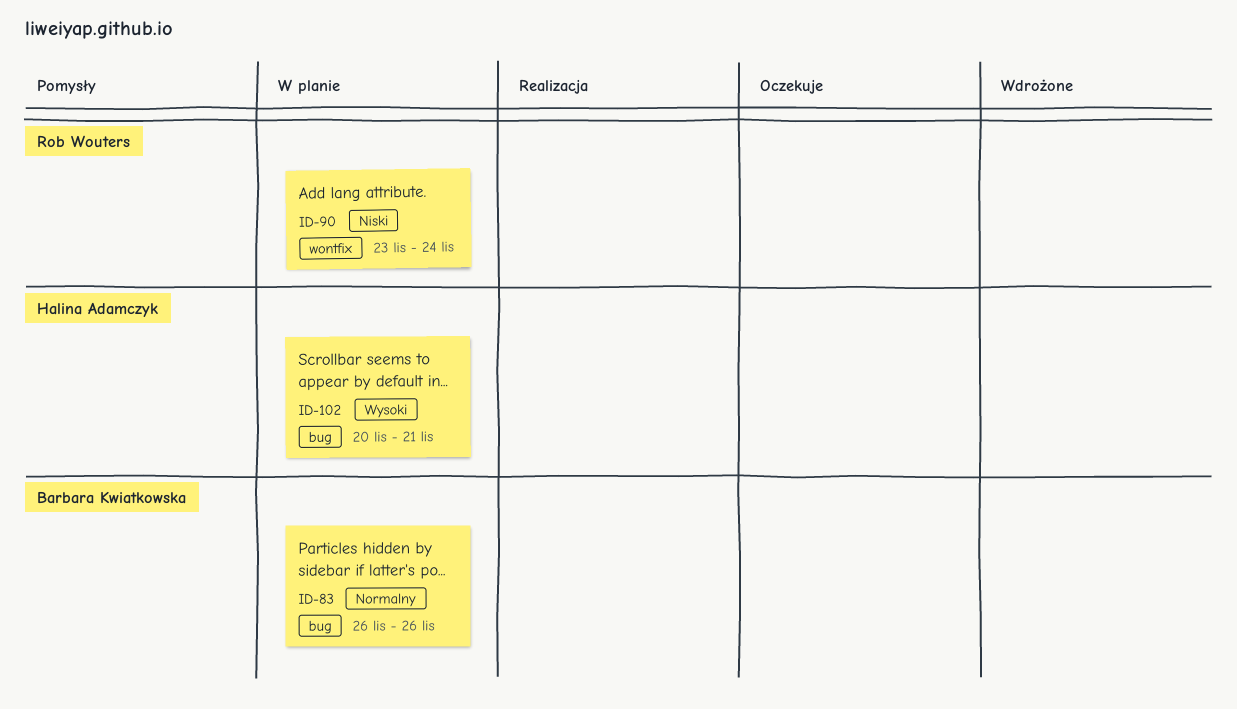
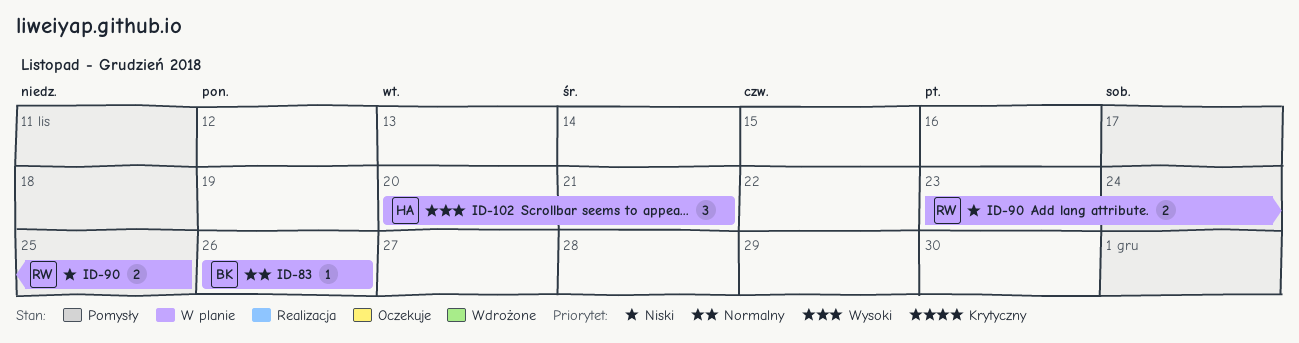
ID-90, due: Nov 24 -> Nov 25

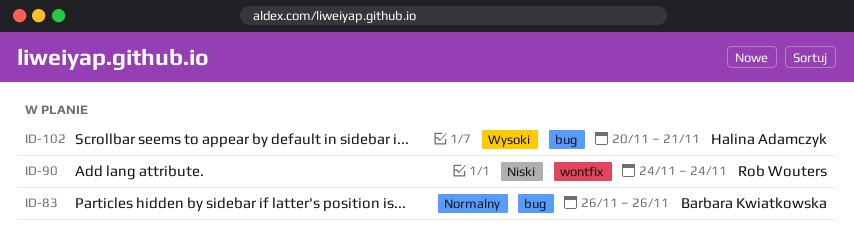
ID-90, start: Nov 23 -> Nov 24
ID-90, due: Nov 25 -> Nov 24

